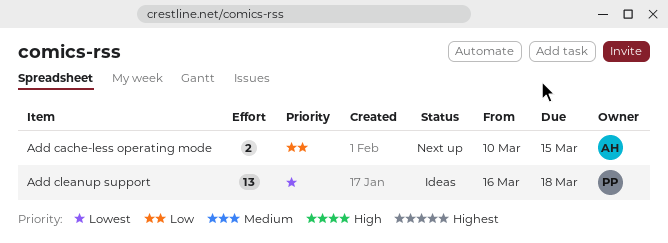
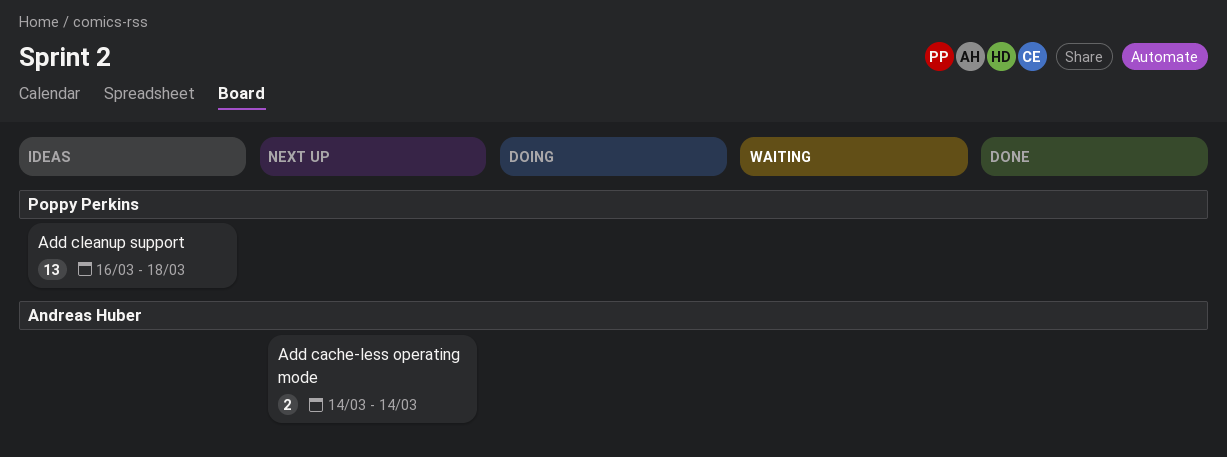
Add cache-less operating mode, start: Mar 10 -> Mar 14
Add cache-less operating mode, due: Mar 15 -> Mar 14

